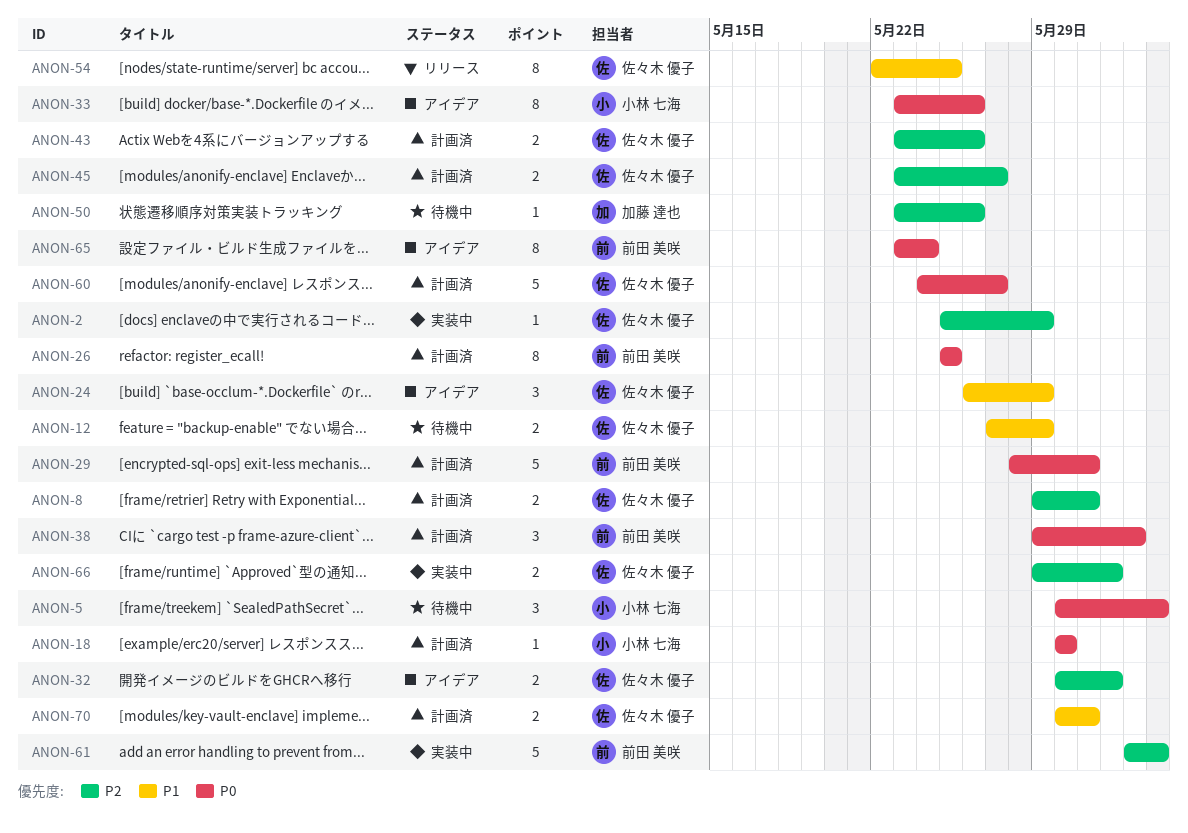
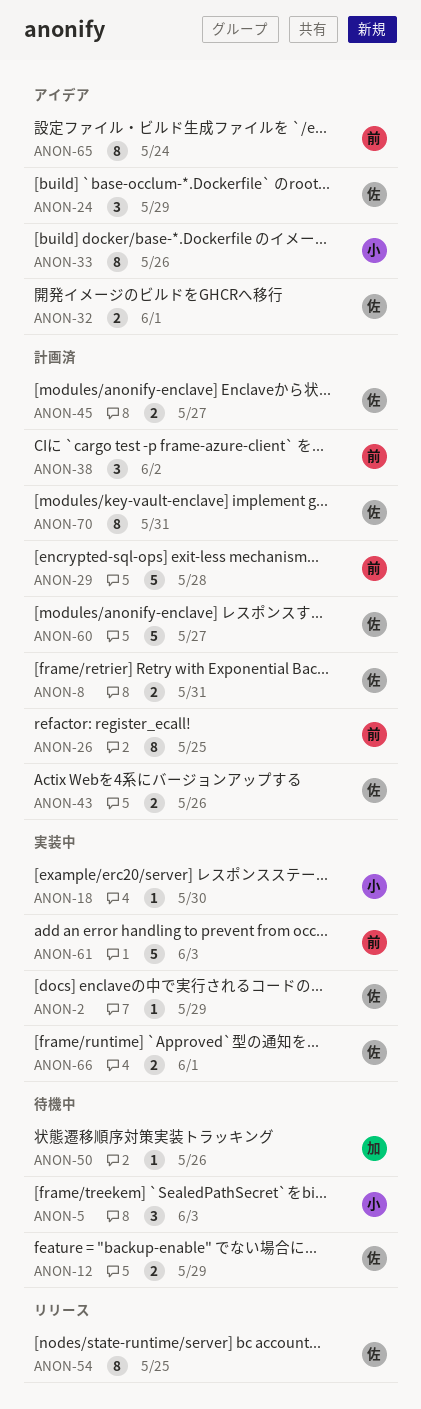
ANON-18, status: 計画済 -> 実装中
ANON-29, due: May 31 -> May 28
ANON-70, estimate: 2 -> 8

